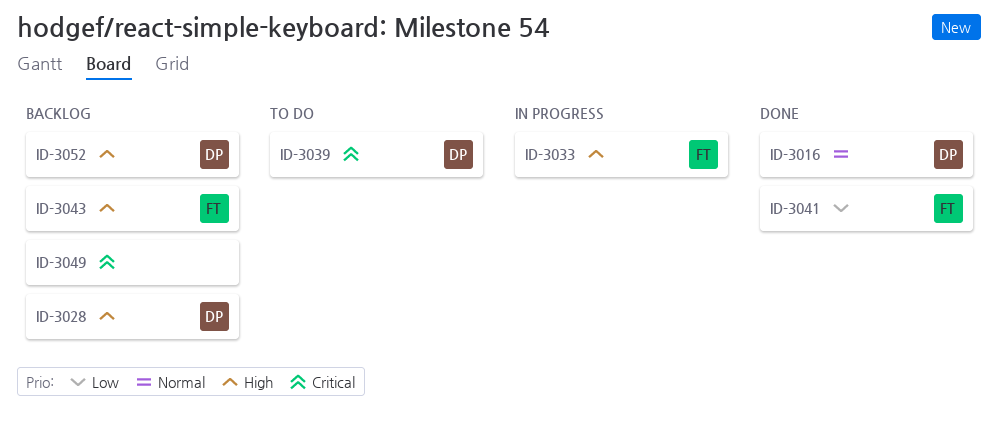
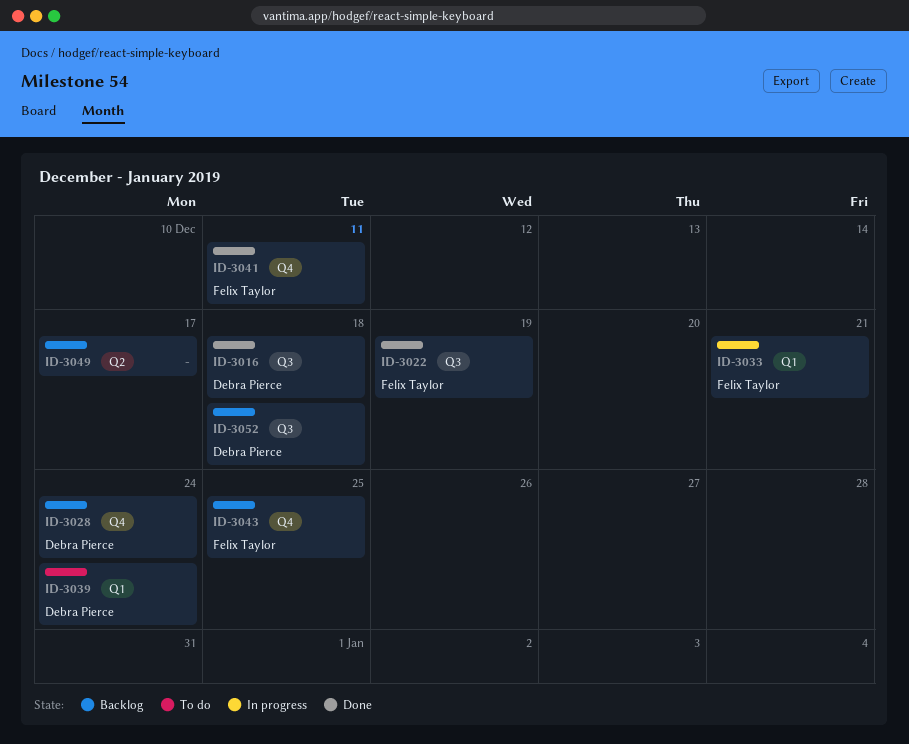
ID-3022: none -> present

